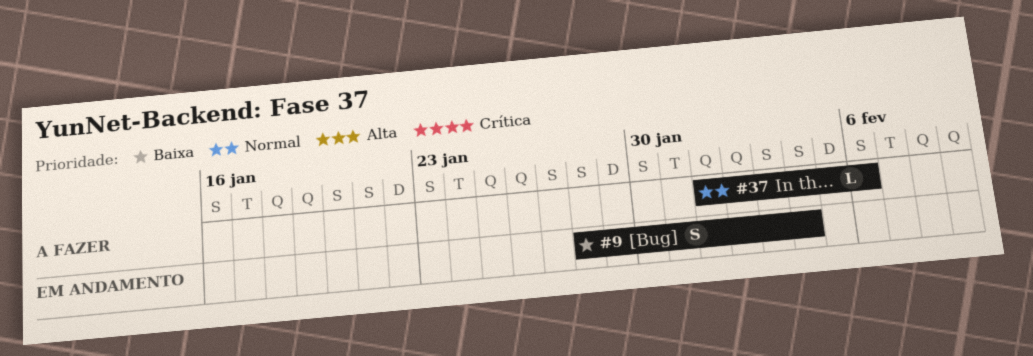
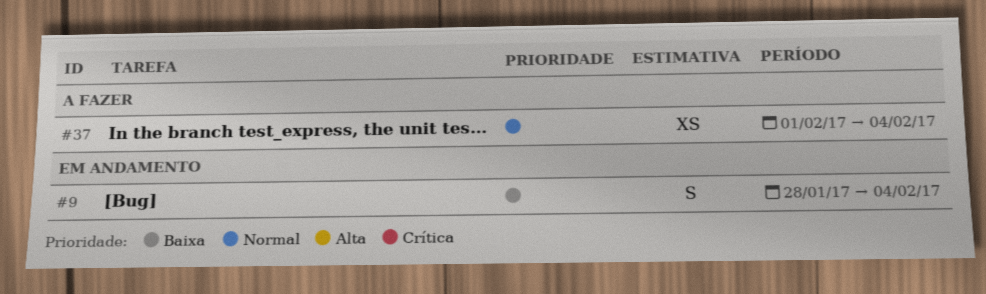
#37, estimate: L -> XS
#37, due: Feb 6 -> Feb 4

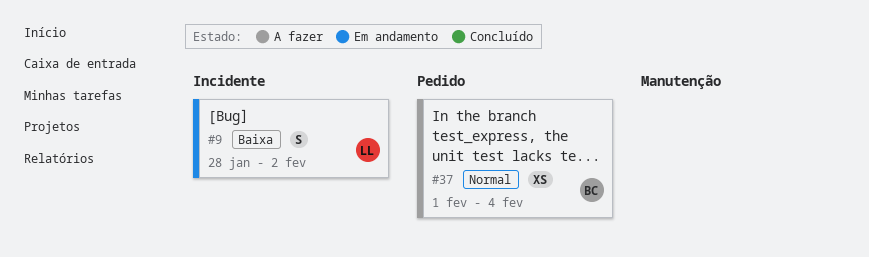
#9, due: Feb 4 -> Feb 2

